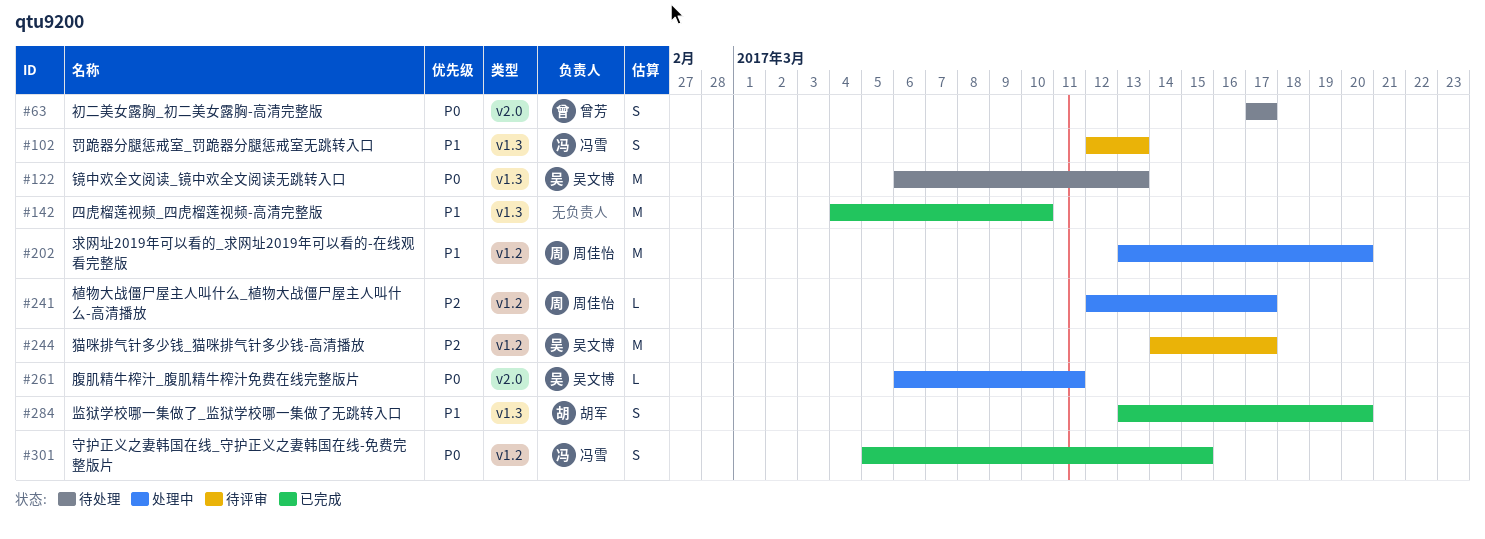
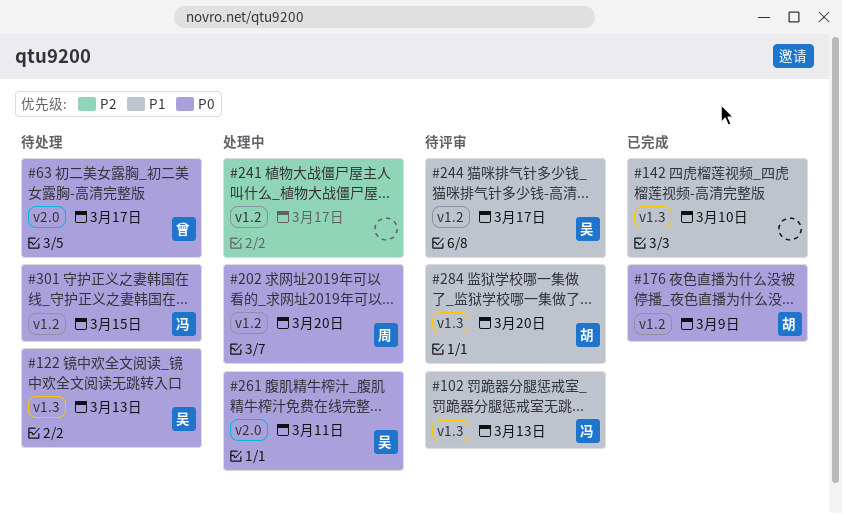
#176: none -> present
#202, priority: P1 -> P0
#241, owner: 周佳怡 -> none
#244, priority: P2 -> P1
#284, status: 已完成 -> 待评审
#301, status: 已完成 -> 待处理

